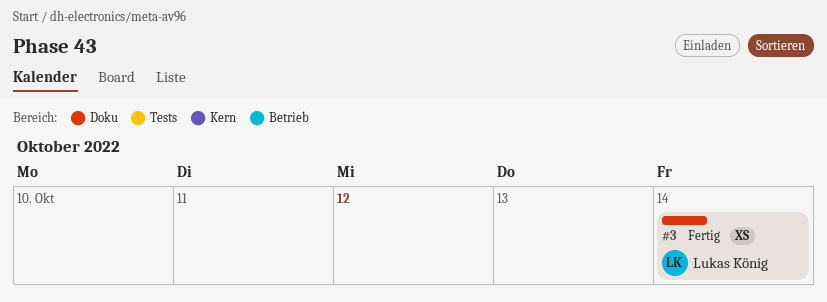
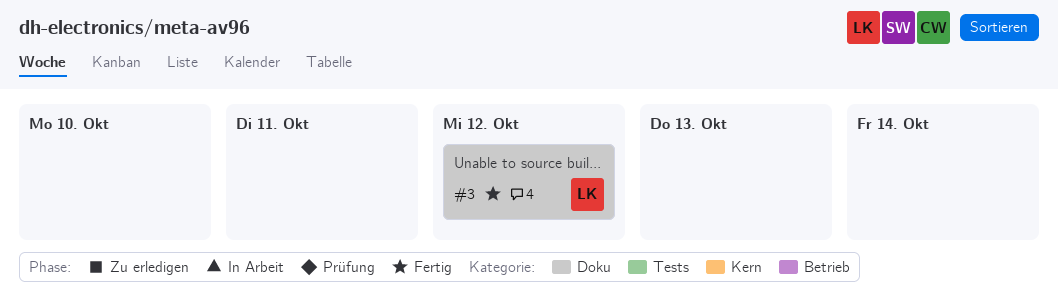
#3, due: Oct 14 -> Oct 12

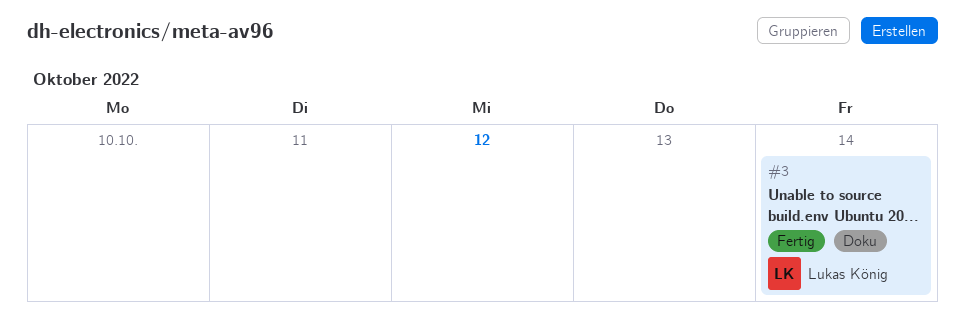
#3, due: Oct 12 -> Oct 14

